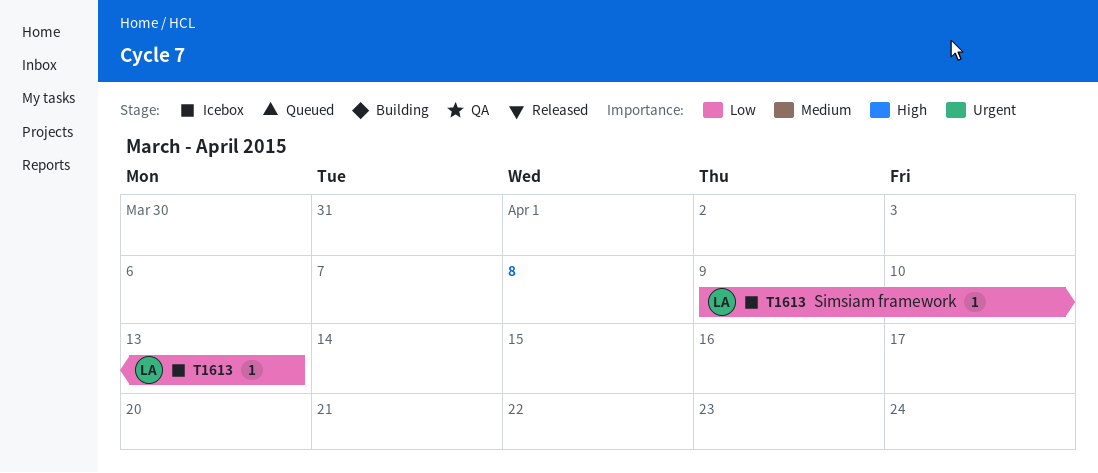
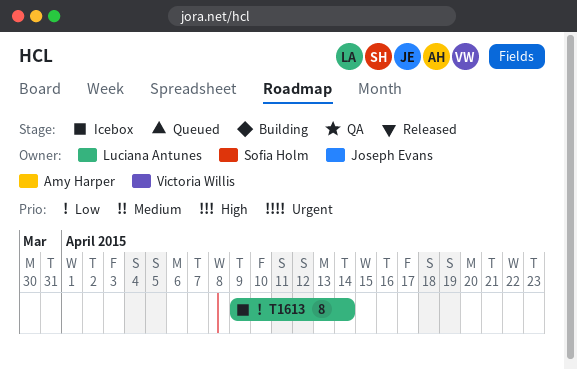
T1613, estimate: 1 -> 8
T1613, due: Apr 13 -> Apr 14

